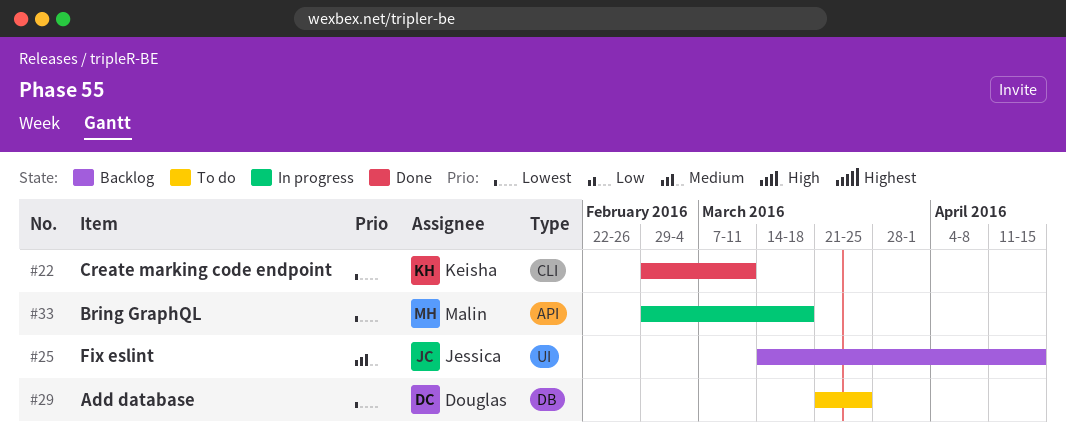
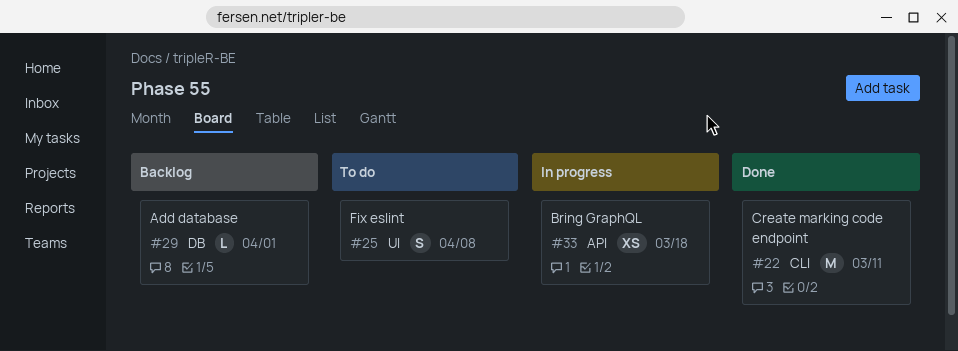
#25, status: Backlog -> To do
#25, due: Apr 15 -> Apr 8
#29, status: To do -> Backlog
#29, due: Mar 25 -> Apr 1

